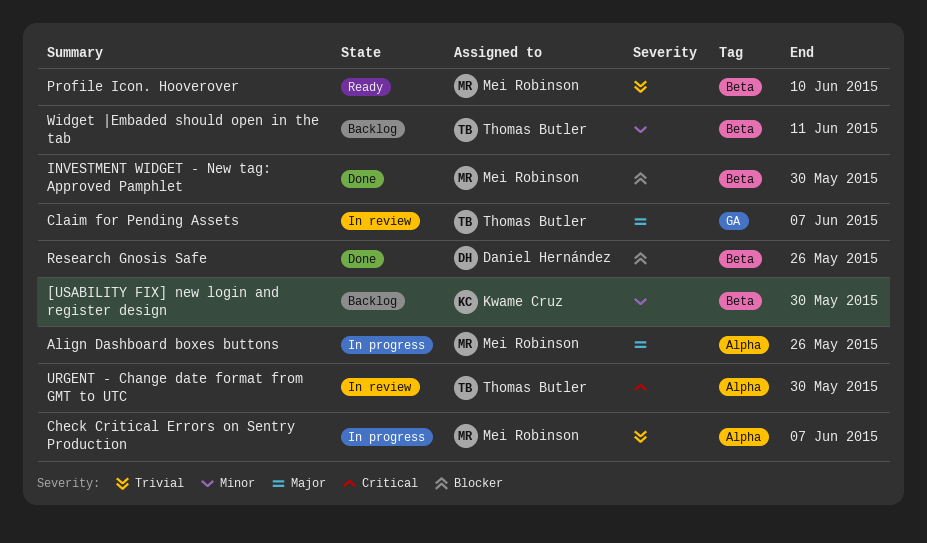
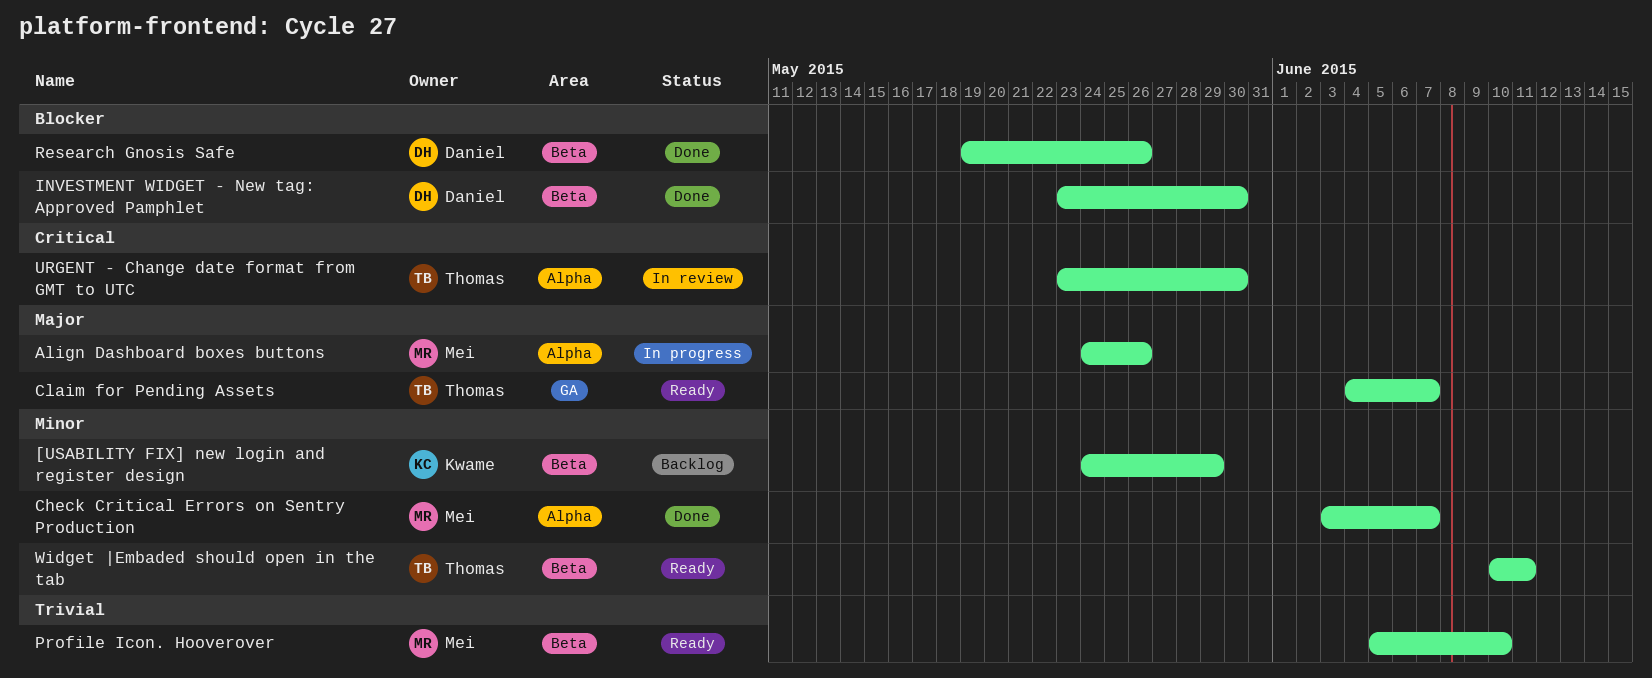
[USABILITY FIX] new login and register design, due: May 30 -> May 29
Check Critical Errors on Sentry Production, status: In progress -> Done
Check Critical Errors on Sentry Production, priority: Trivial -> Minor
Claim for Pending Assets, status: In review -> Ready
INVESTMENT WIDGET - New tag: Approved Pamphlet, owner: Mei Robinson -> Daniel Hernández
Widget |Embaded should open in the tab, status: Backlog -> Ready

